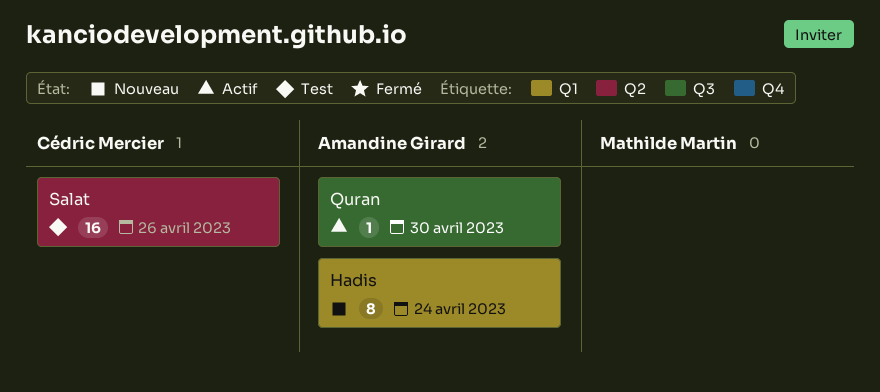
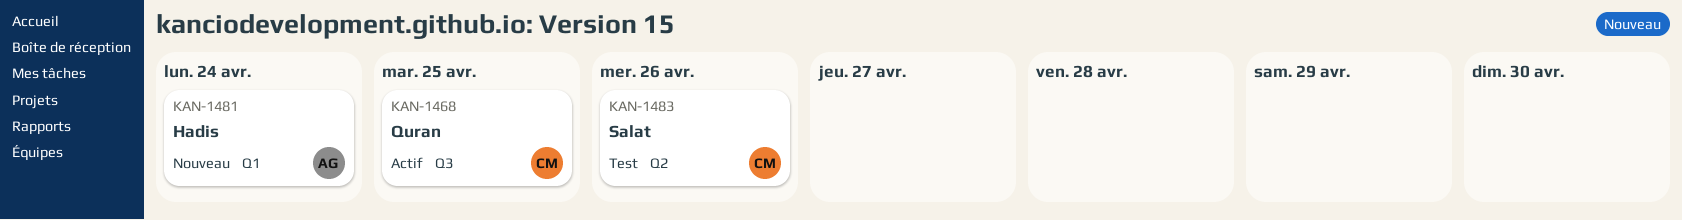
Quran, owner: Amandine Girard -> Cédric Mercier
Quran, due: Apr 30 -> Apr 25

